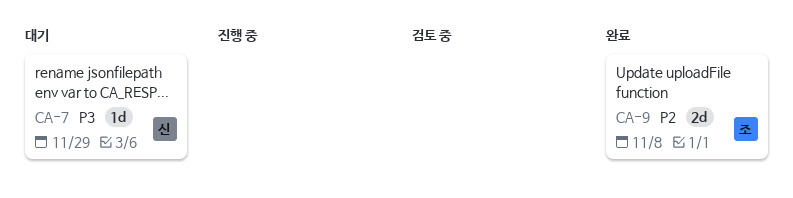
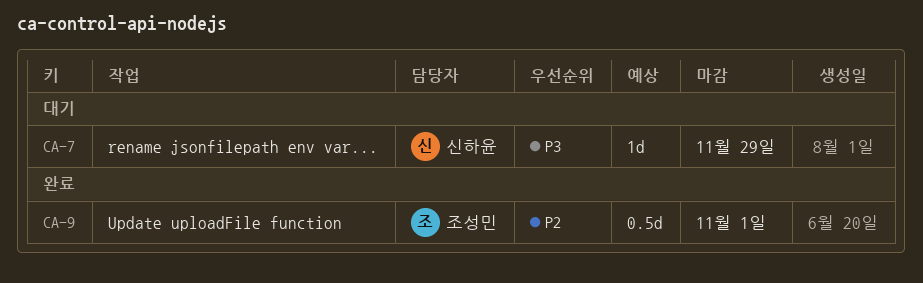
CA-9, estimate: 2d -> 0.5d
CA-9, due: Nov 8 -> Nov 1

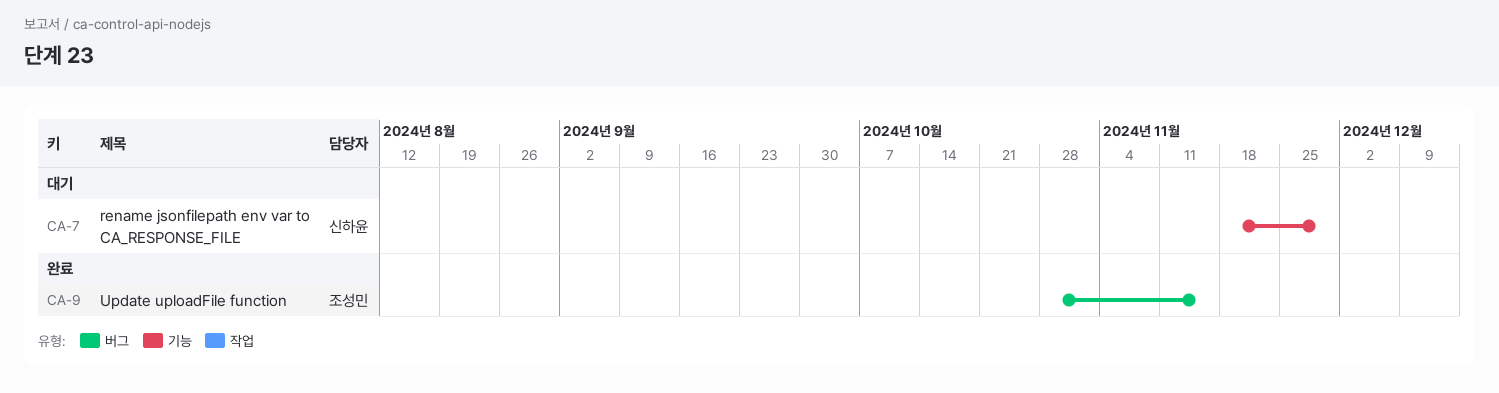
CA-9, due: Nov 1 -> Nov 15

